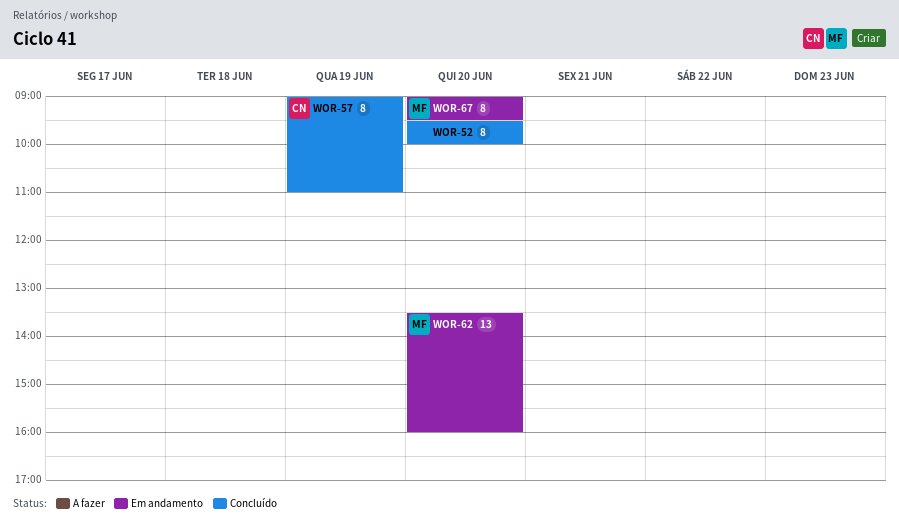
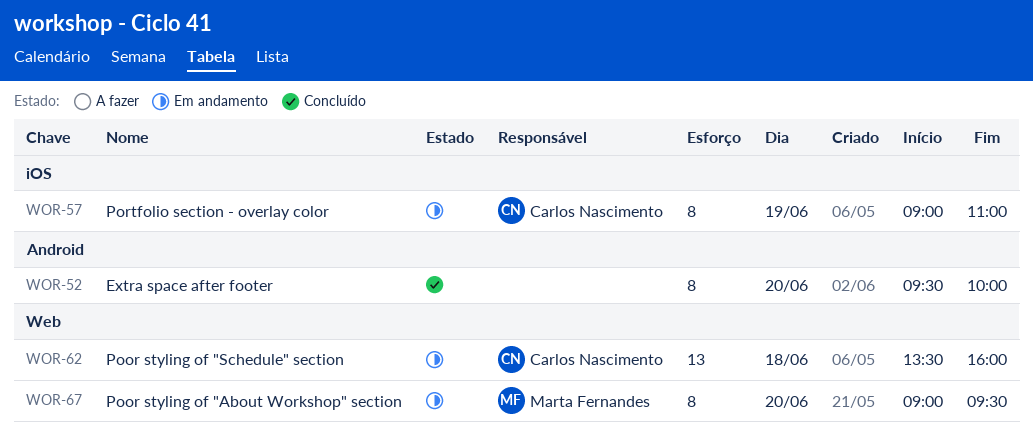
WOR-57, status: Concluído -> Em andamento
WOR-62, owner: Marta Fernandes -> Carlos Nascimento
WOR-62, day: Jun 20 -> Jun 18

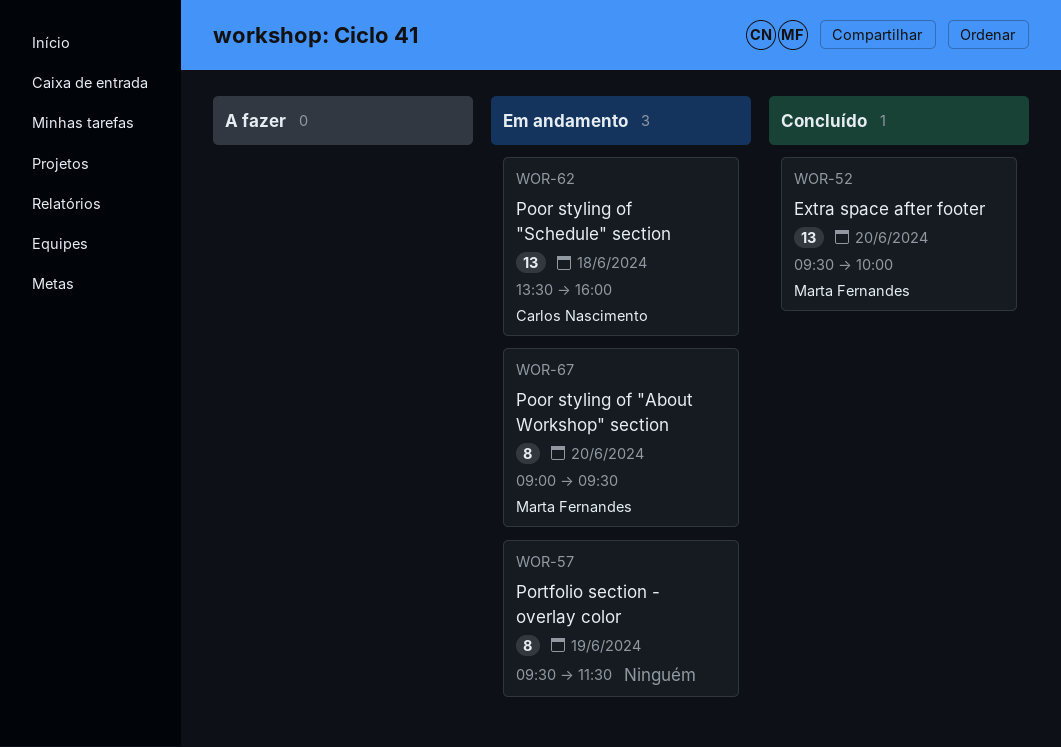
WOR-52, owner: none -> Marta Fernandes
WOR-52, estimate: 8 -> 13
WOR-57, owner: Carlos Nascimento -> none
WOR-57, begins: 09:00 -> 09:30
WOR-57, ends: 11:00 -> 11:30

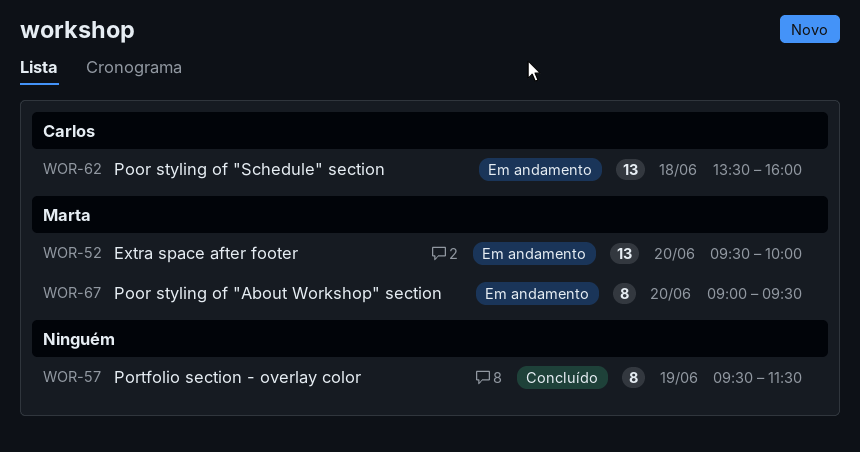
WOR-52, status: Concluído -> Em andamento
WOR-57, status: Em andamento -> Concluído

